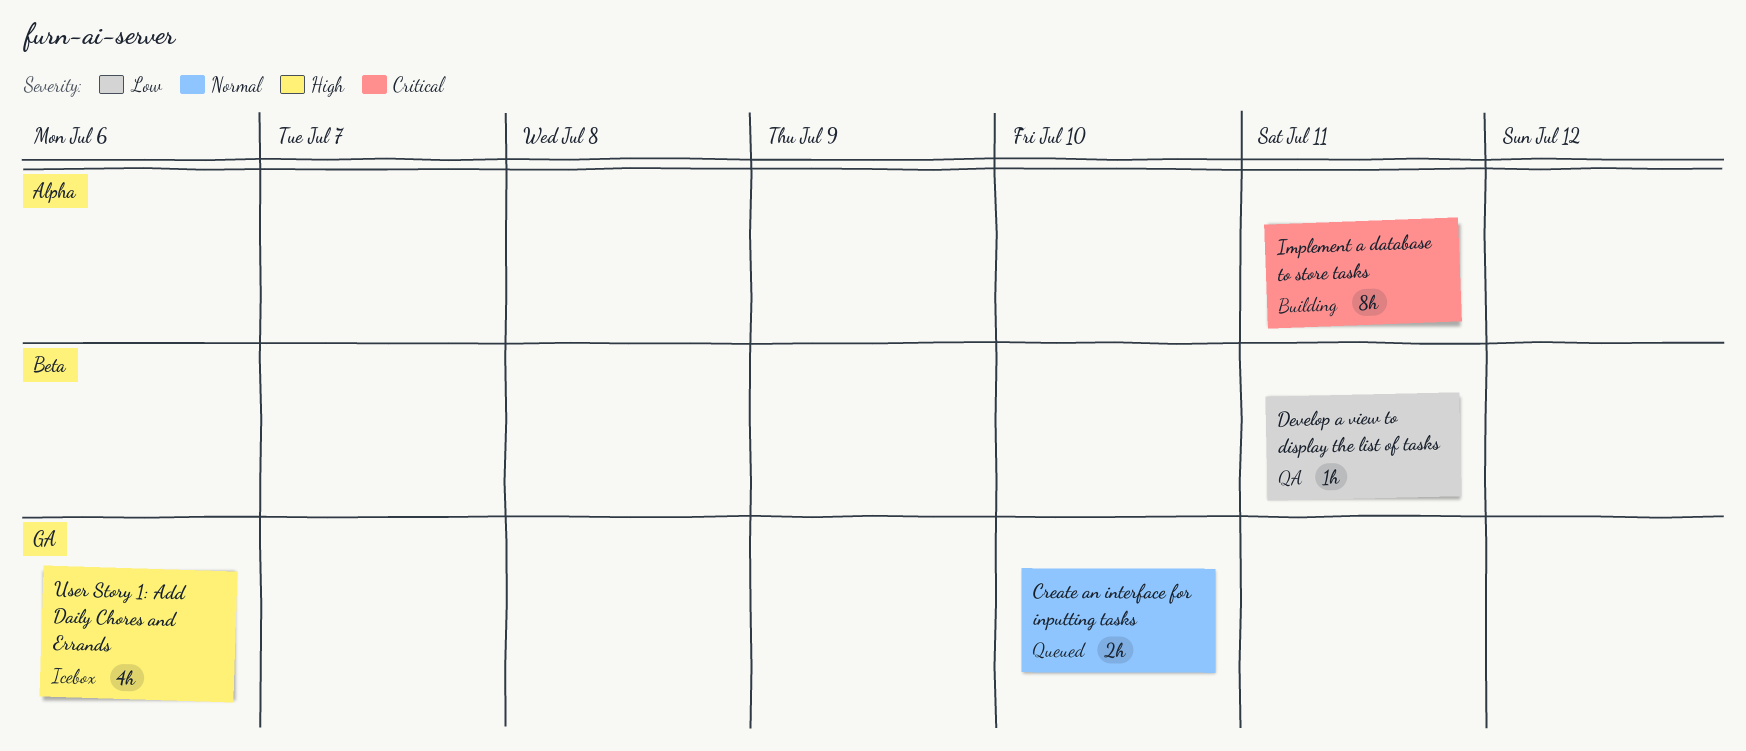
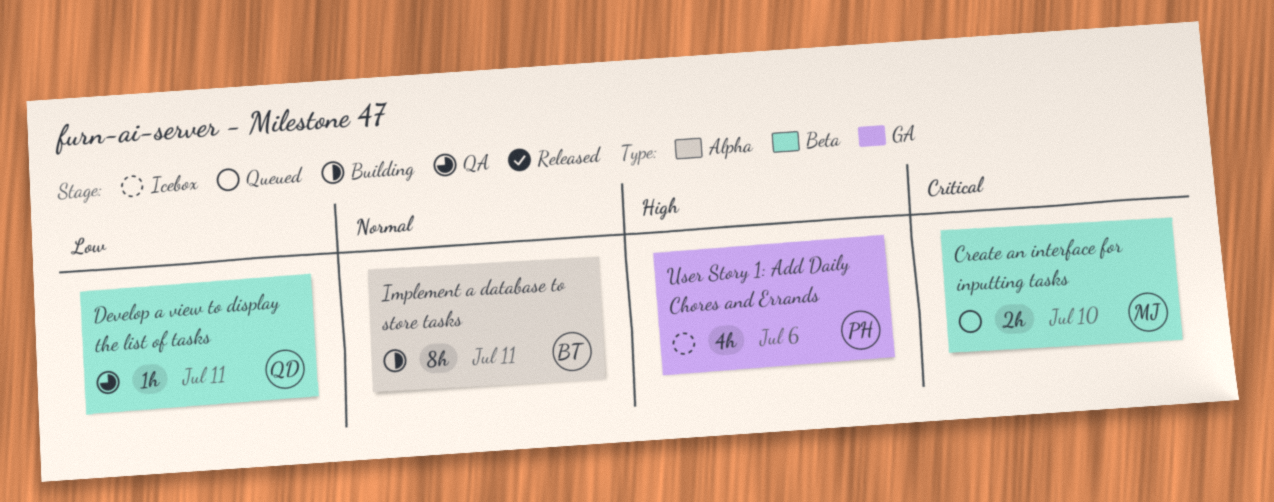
Create an interface for inputting tasks, priority: Normal -> Critical
Create an interface for inputting tasks, label: GA -> Beta
Implement a database to store tasks, priority: Critical -> Normal

